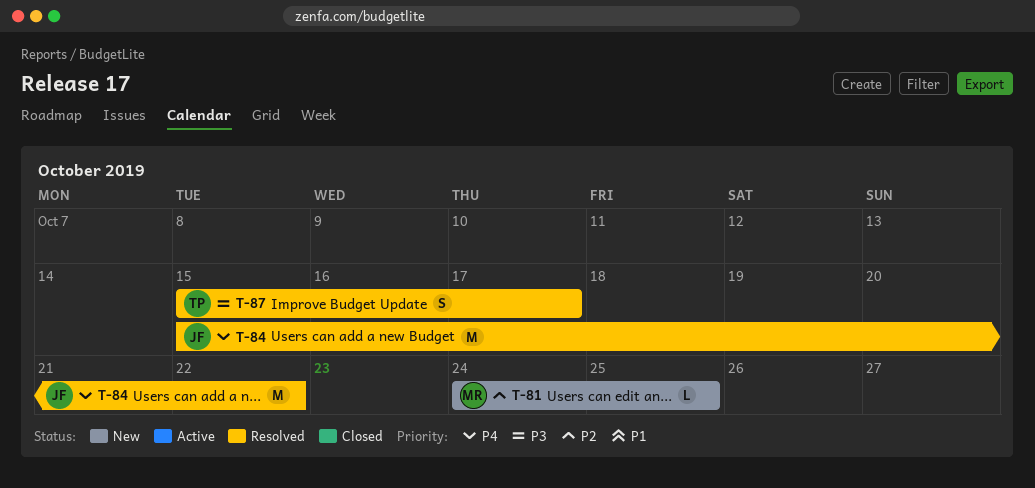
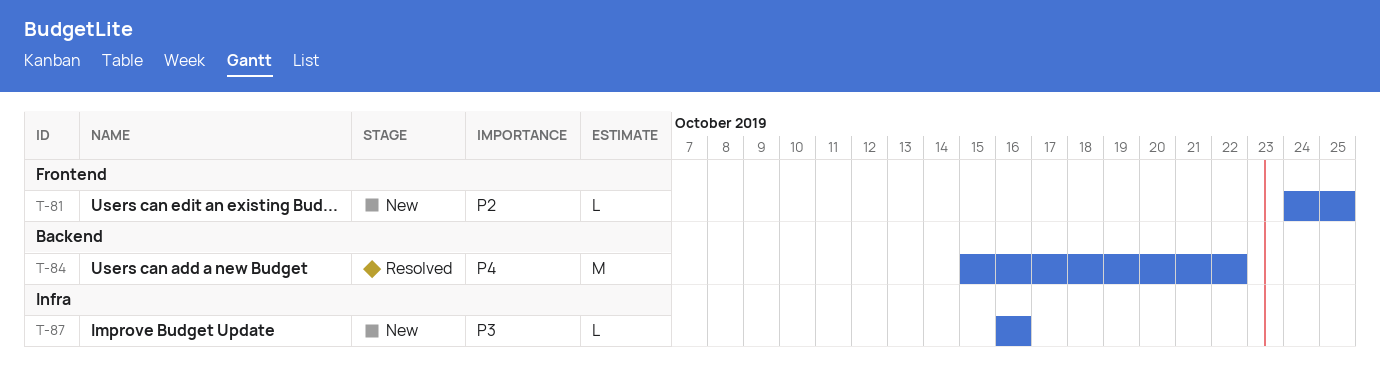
T-87, status: Resolved -> New
T-87, estimate: S -> L
T-87, start: Oct 15 -> Oct 16
T-87, due: Oct 17 -> Oct 16

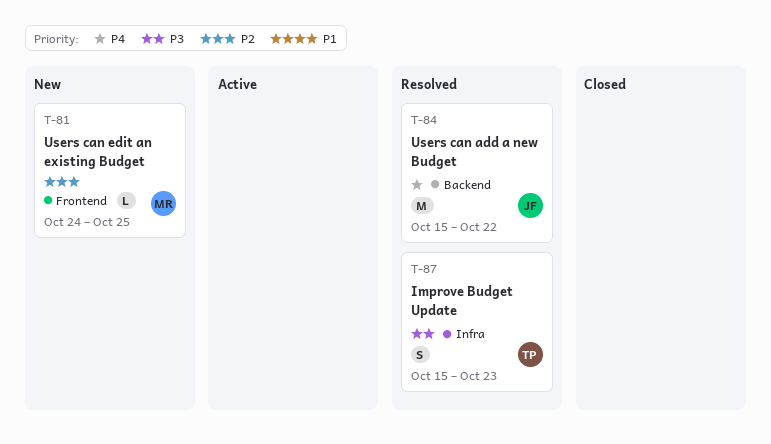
T-87, status: New -> Resolved
T-87, estimate: L -> S
T-87, start: Oct 16 -> Oct 15
T-87, due: Oct 16 -> Oct 23

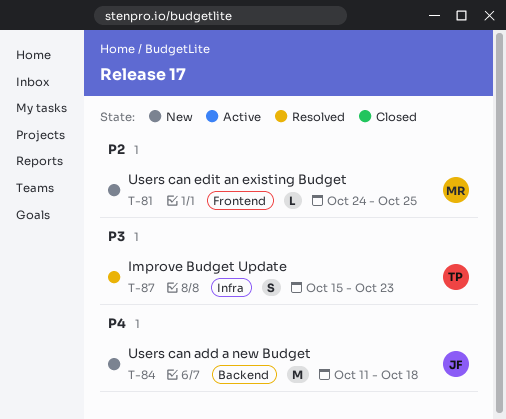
T-84, status: Resolved -> New
T-84, start: Oct 15 -> Oct 11
T-84, due: Oct 22 -> Oct 18

